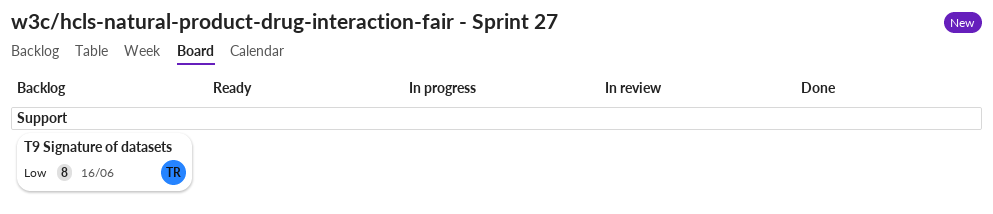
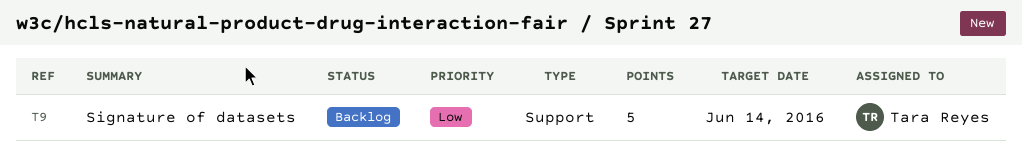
T9, estimate: 8 -> 5
T9, due: Jun 16 -> Jun 14

